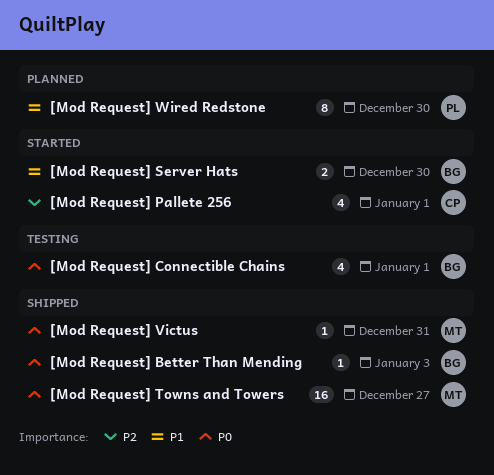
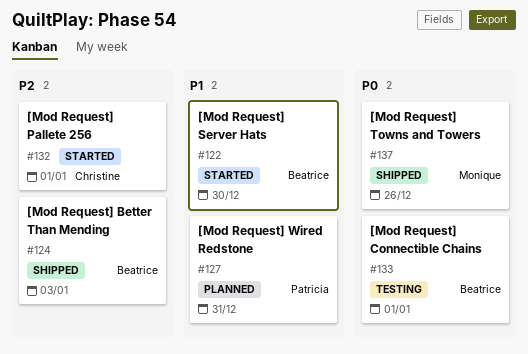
[Mod Request] Better Than Mending, priority: P0 -> P2
[Mod Request] Towns and Towers, due: Dec 27 -> Dec 26
[Mod Request] Victus: present -> none
[Mod Request] Wired Redstone, due: Dec 30 -> Dec 31

